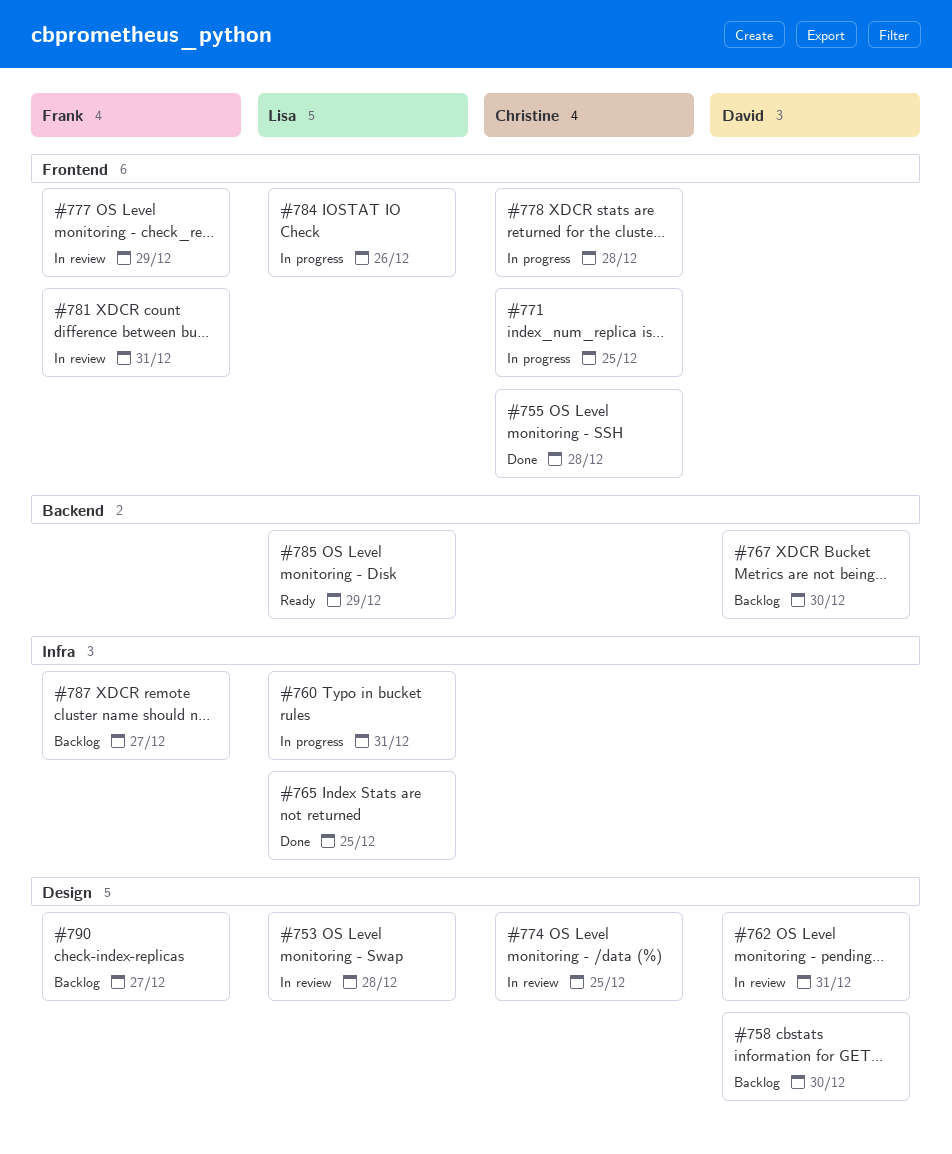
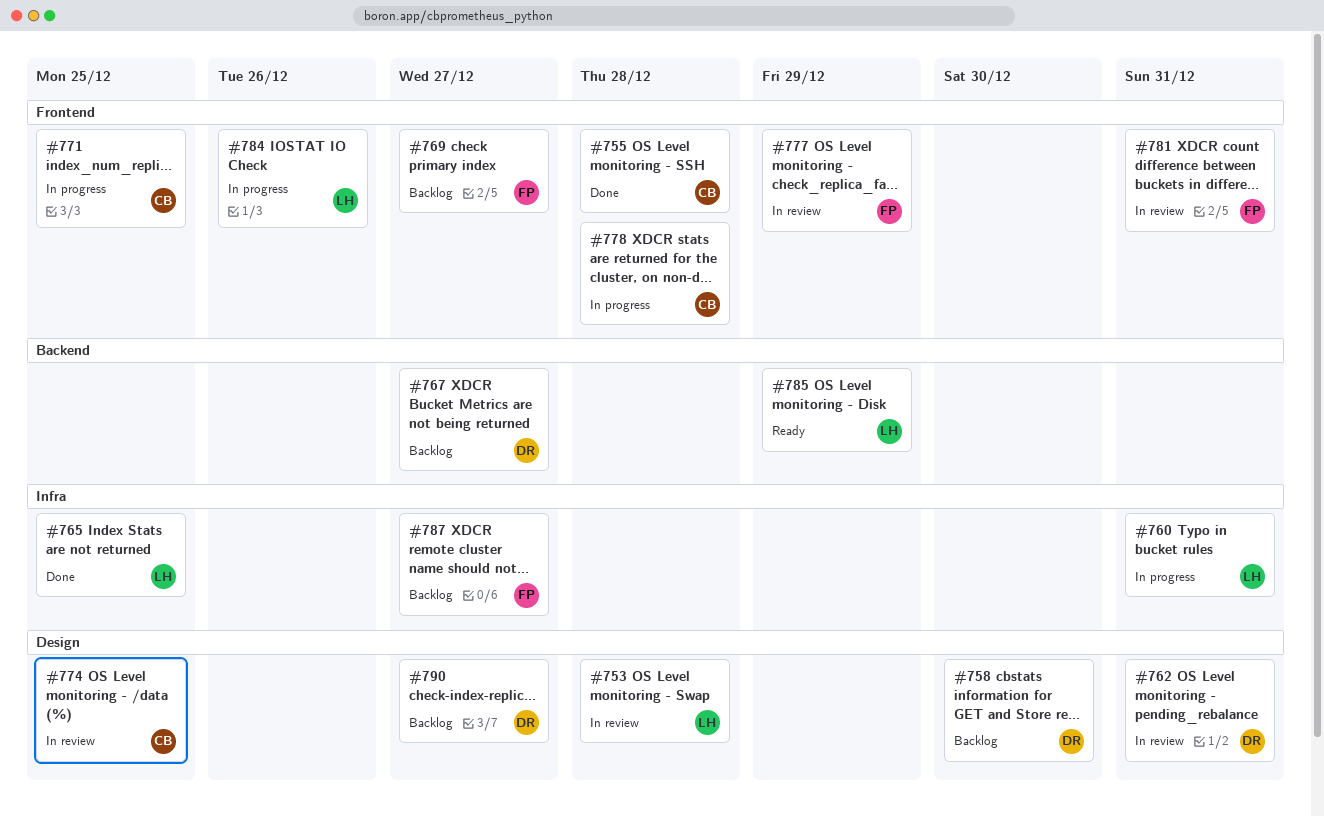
#767, due: Dec 30 -> Dec 27
#769: none -> present
#790, owner: Frank -> David

